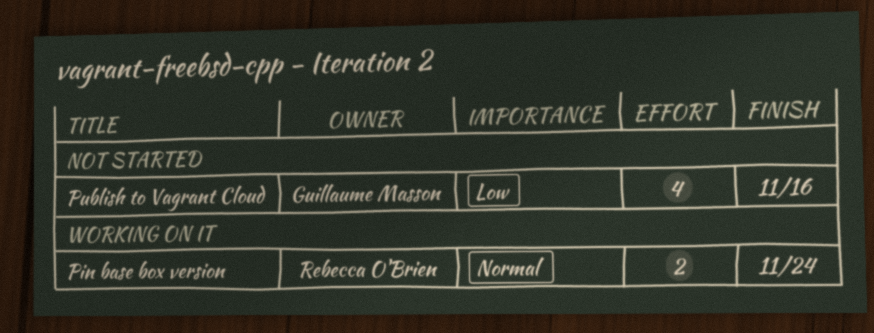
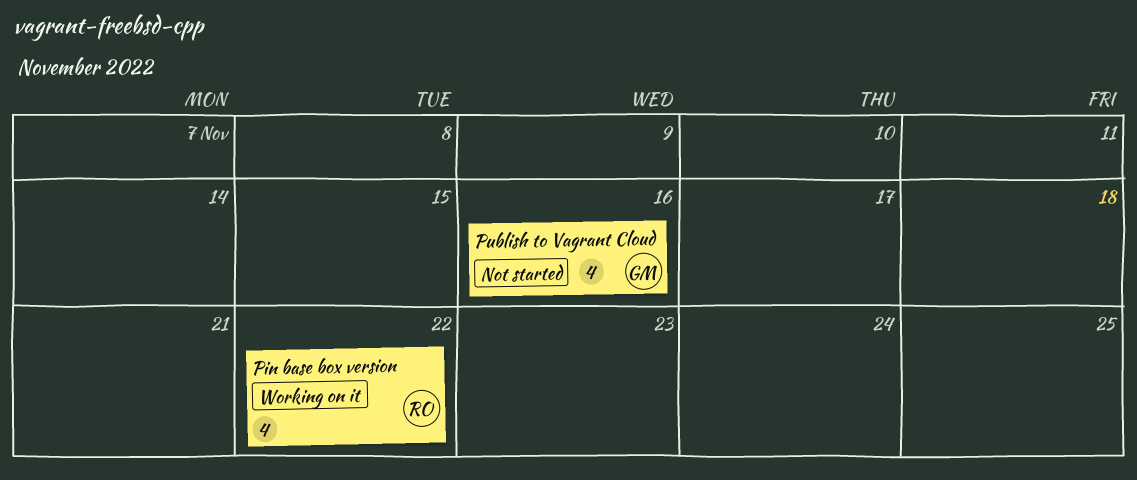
Pin base box version, estimate: 2 -> 4
Pin base box version, due: Nov 24 -> Nov 22

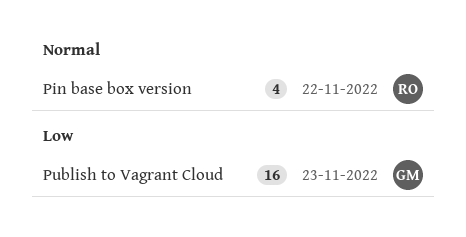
Publish to Vagrant Cloud, estimate: 4 -> 16
Publish to Vagrant Cloud, due: Nov 16 -> Nov 23

